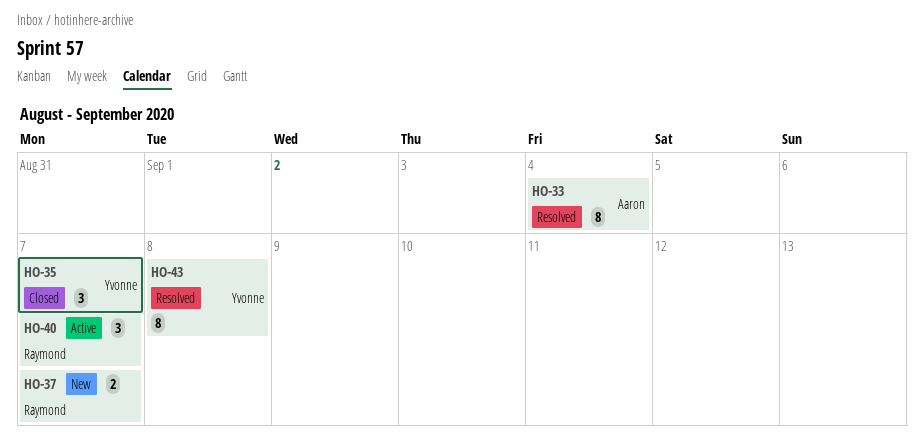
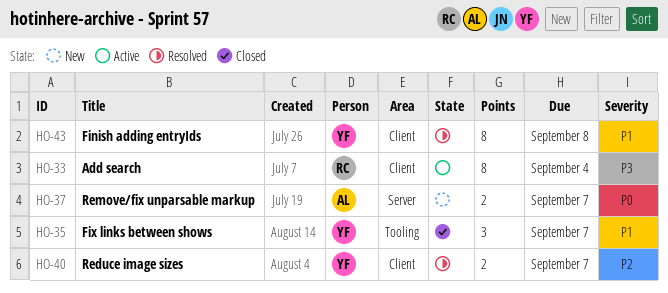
HO-33, status: Resolved -> Active
HO-33, owner: Aaron -> Raymond
HO-37, owner: Raymond -> Aaron
HO-40, status: Active -> Resolved
HO-40, owner: Raymond -> Yvonne
HO-40, estimate: 3 -> 2

